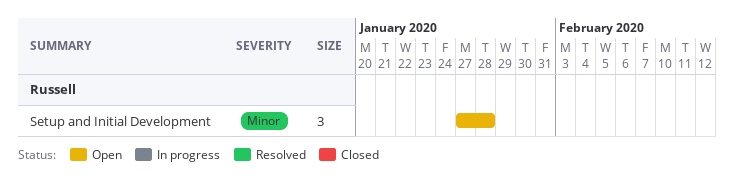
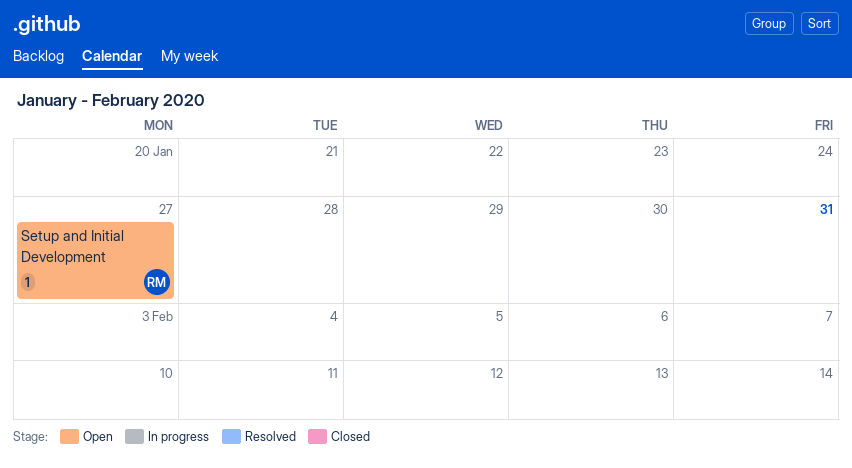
Setup and Initial Development, estimate: 3 -> 1
Setup and Initial Development, due: Jan 28 -> Jan 27

